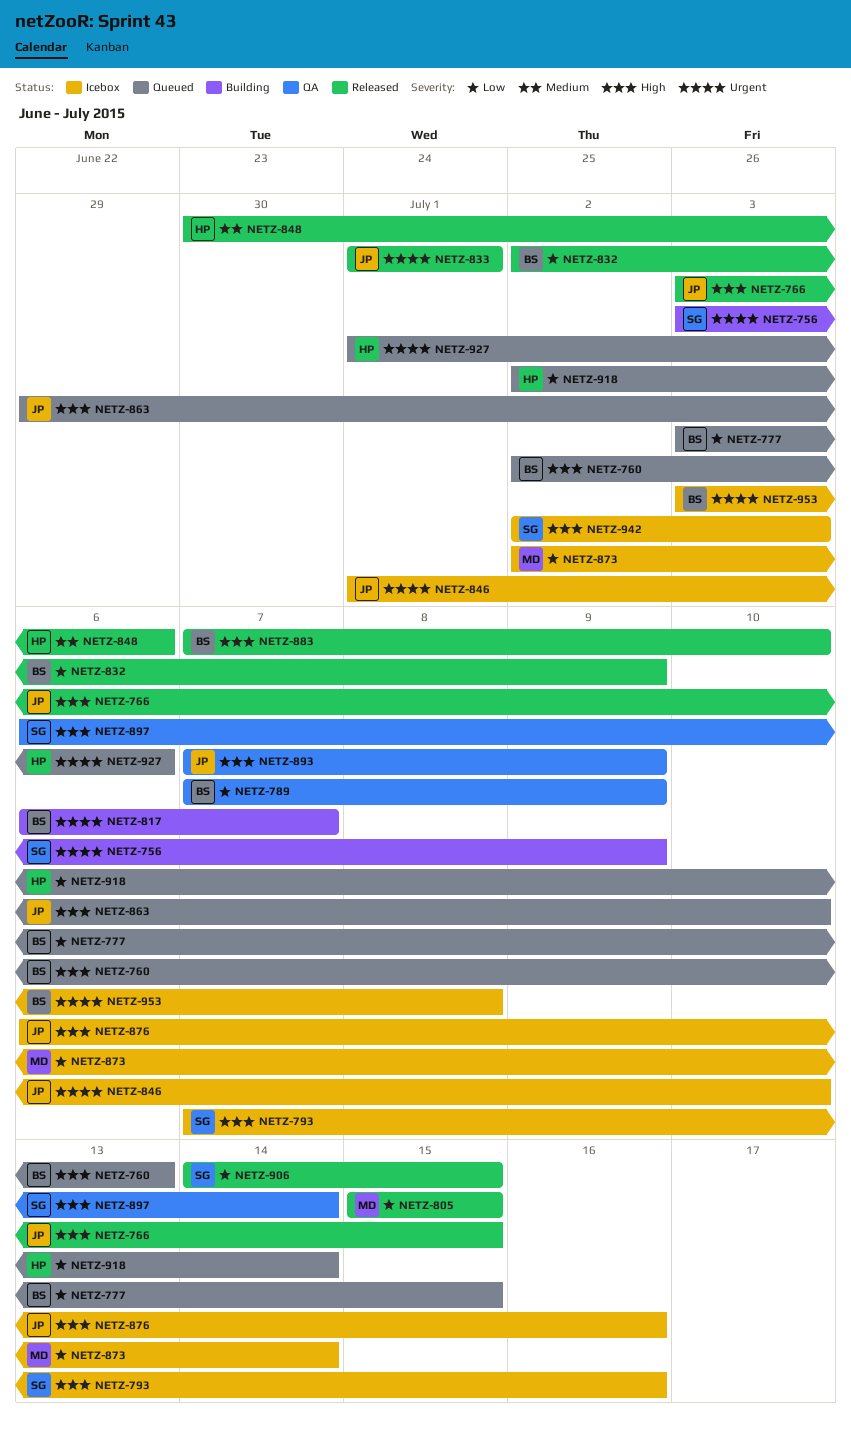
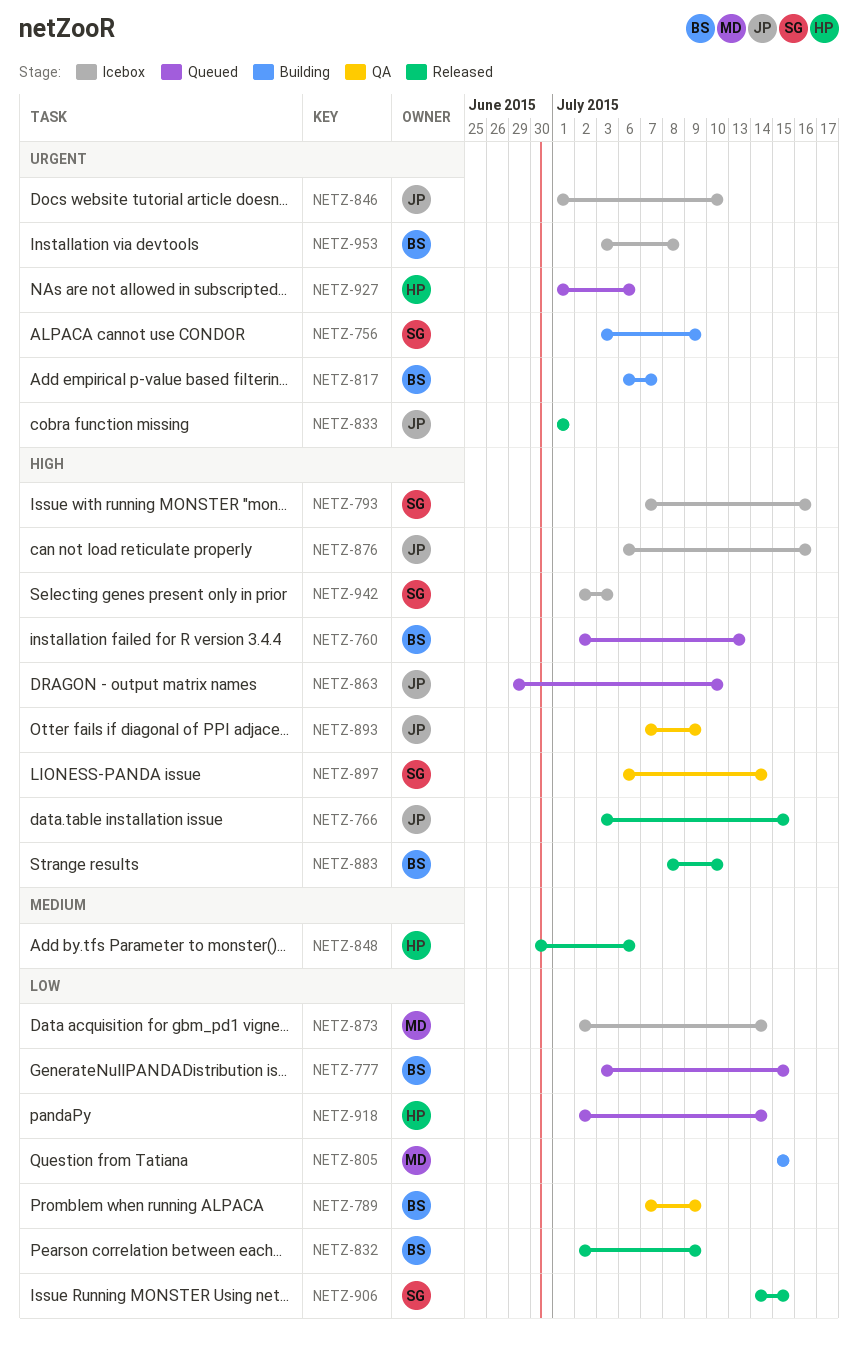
NETZ-805, status: Released -> Building
NETZ-883, start: Jul 7 -> Jul 8

